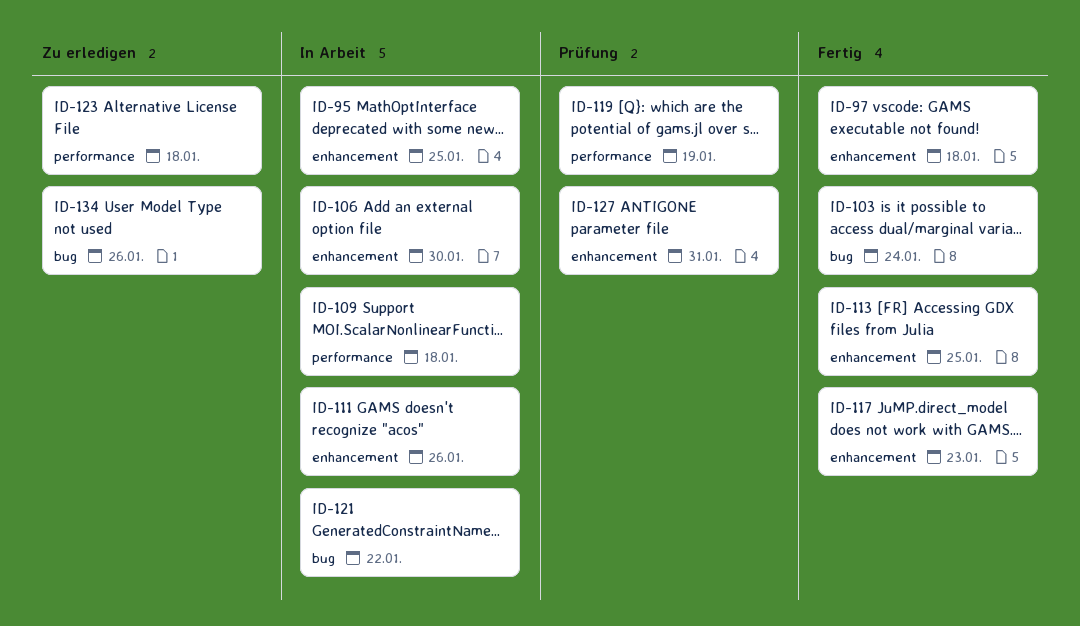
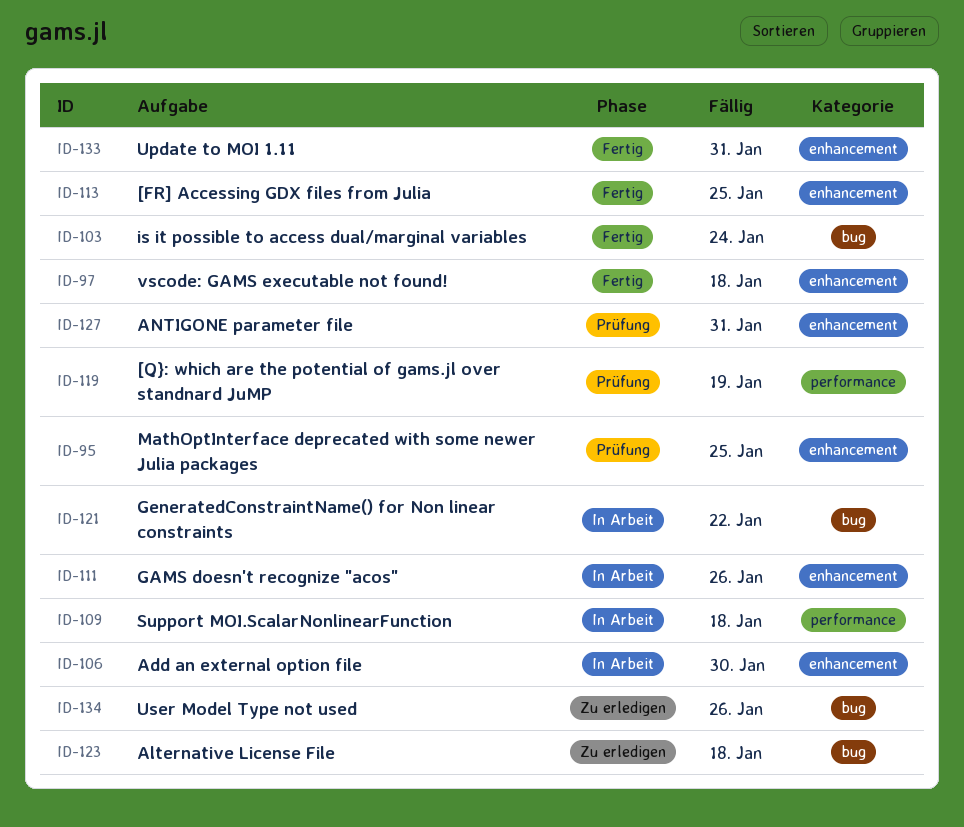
ID-95, status: In Arbeit -> Prüfung
ID-117: present -> none
ID-123, label: performance -> bug
ID-133: none -> present

